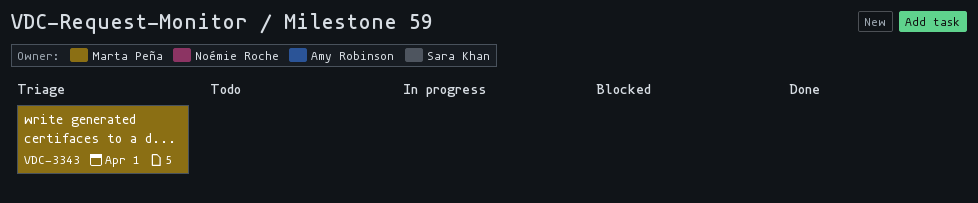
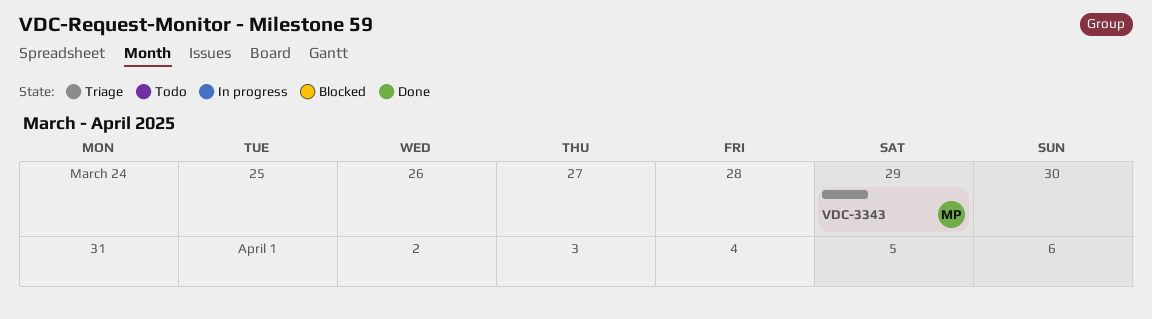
VDC-3343, due: Apr 1 -> Mar 29

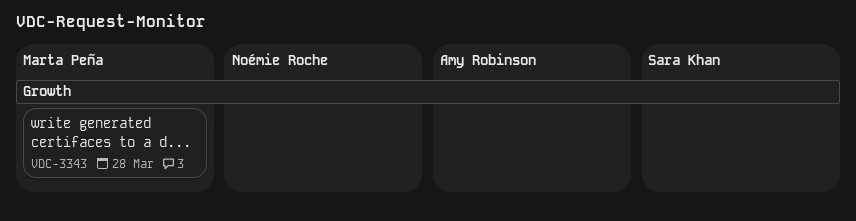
VDC-3343, due: Mar 29 -> Mar 28

